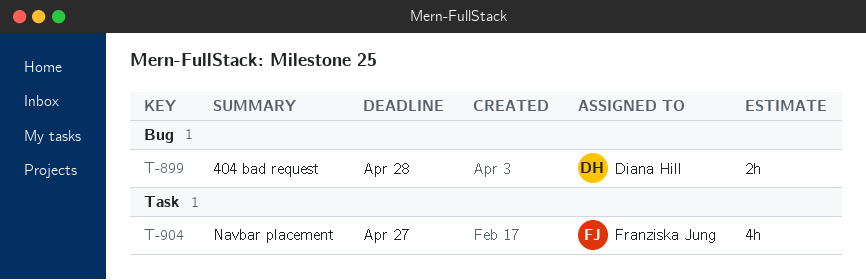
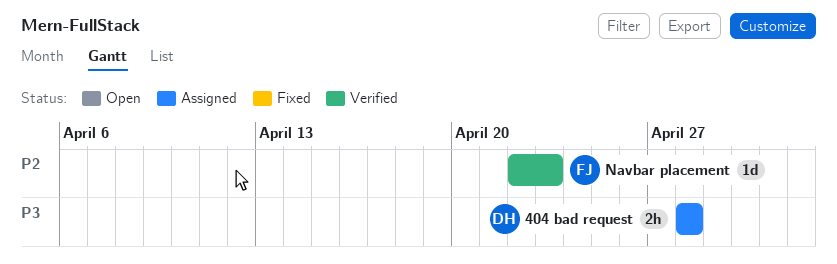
Navbar placement, estimate: 4h -> 1d
Navbar placement, due: Apr 27 -> Apr 23

